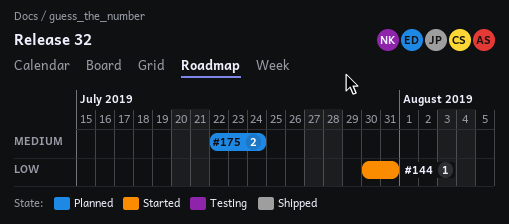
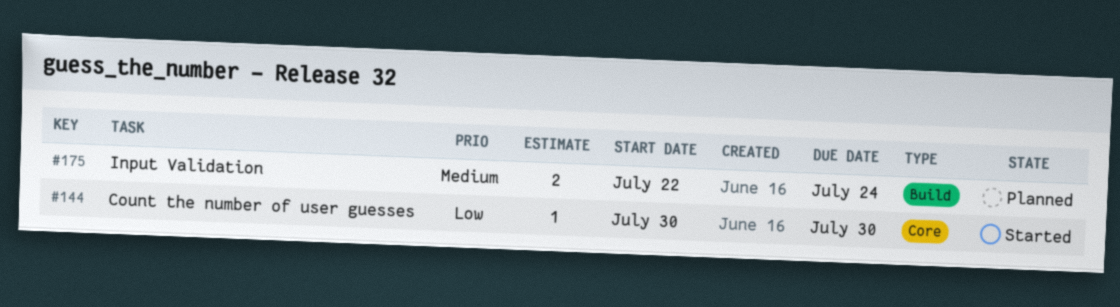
#144, due: Jul 31 -> Jul 30

